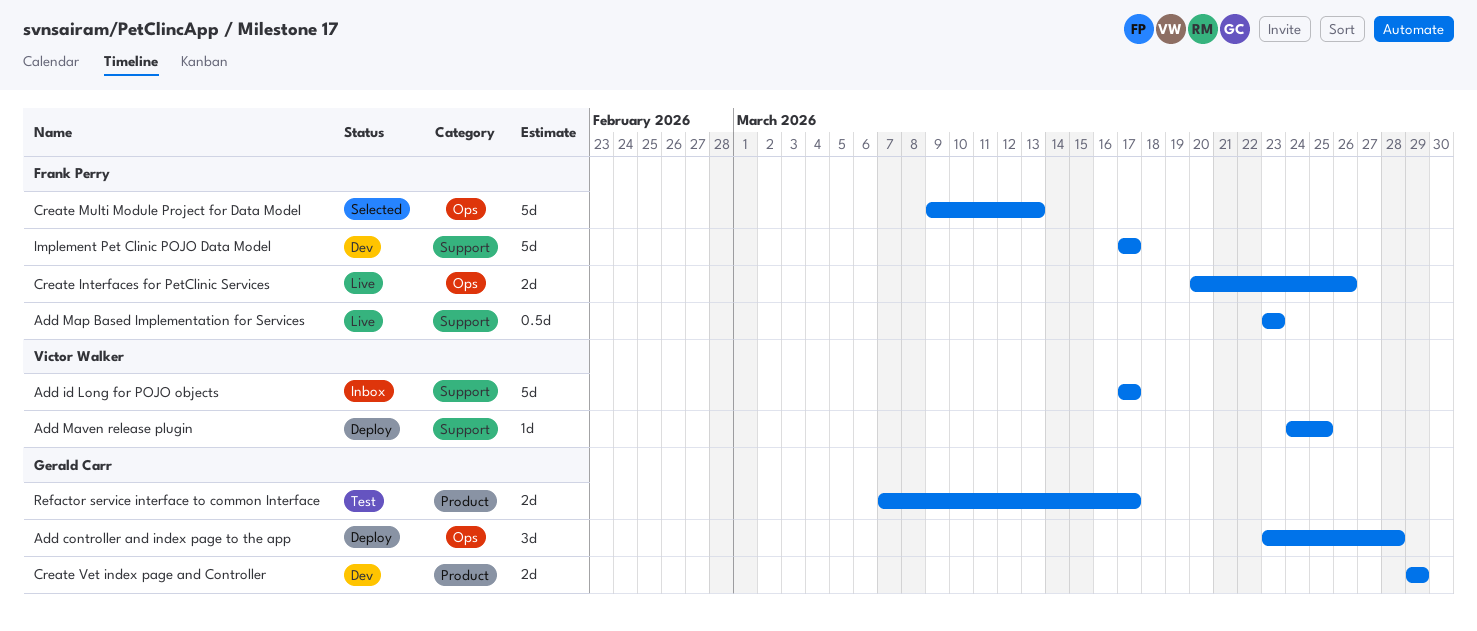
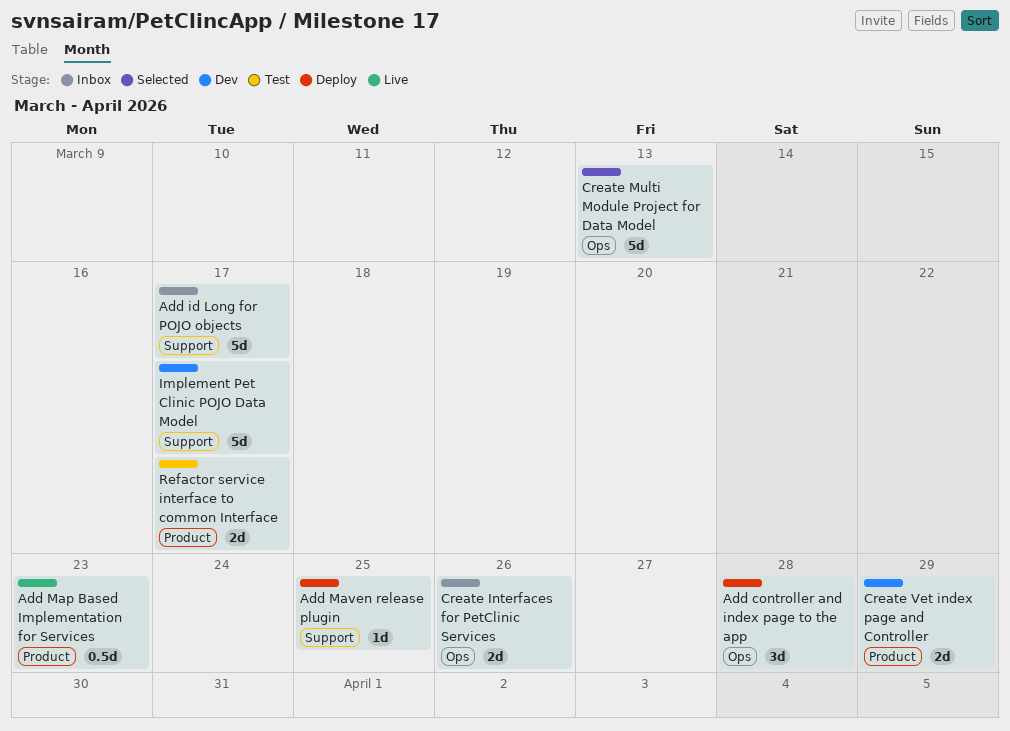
Add Map Based Implementation for Services, label: Support -> Product
Create Interfaces for PetClinic Services, status: Live -> Inbox

